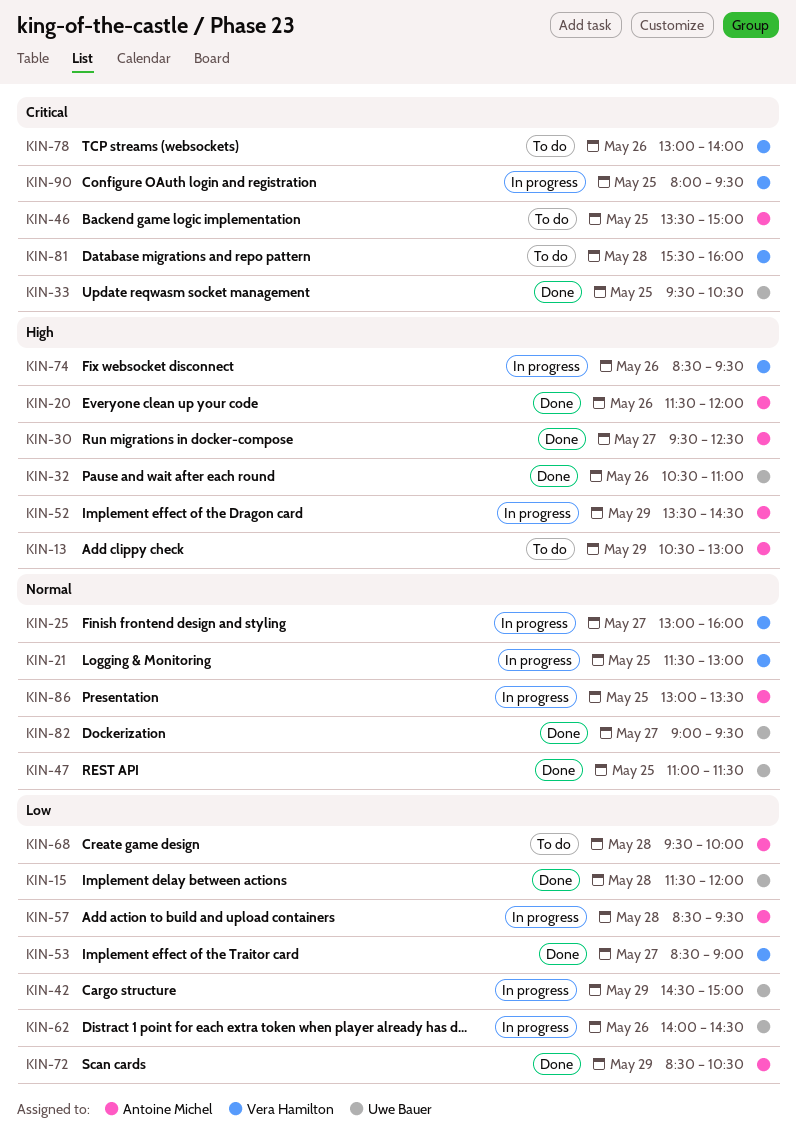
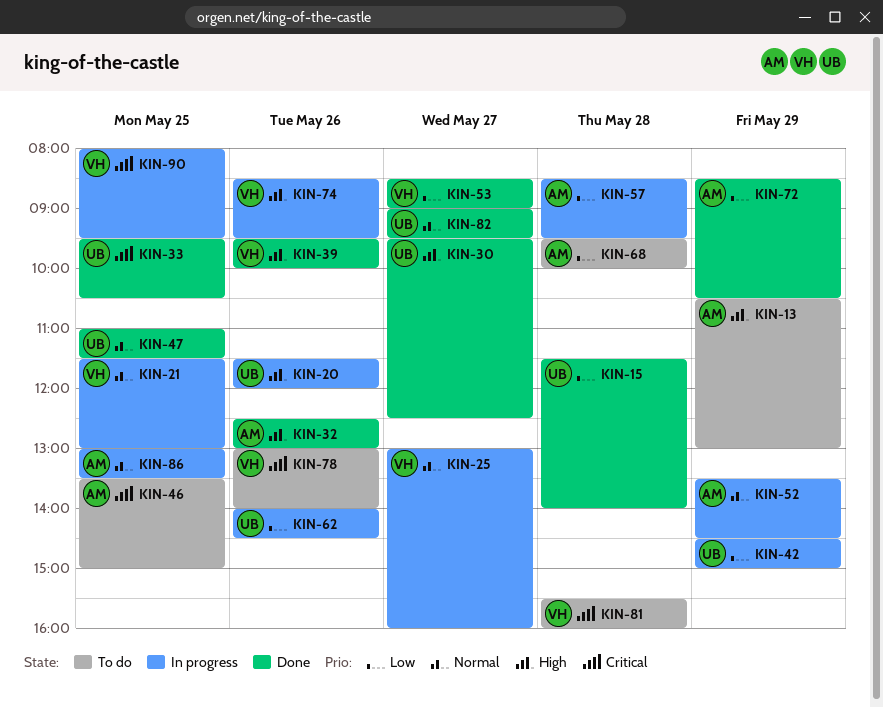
KIN-15, ends: 12:00 -> 14:00
KIN-20, status: Done -> In progress
KIN-20, owner: Antoine Michel -> Uwe Bauer
KIN-30, owner: Antoine Michel -> Uwe Bauer
KIN-32, owner: Uwe Bauer -> Antoine Michel
KIN-32, begins: 10:30 -> 12:30
KIN-32, ends: 11:00 -> 13:00
KIN-39: none -> present
KIN-52, priority: High -> Normal

